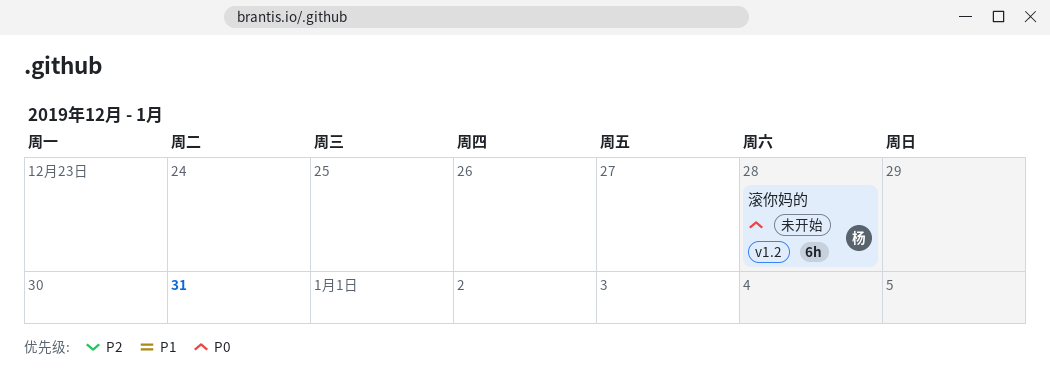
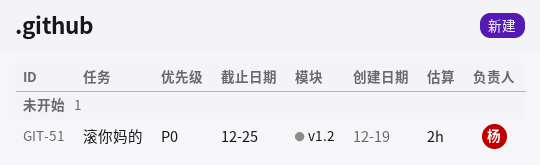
滚你妈的, estimate: 6h -> 2h
滚你妈的, due: Dec 28 -> Dec 25

